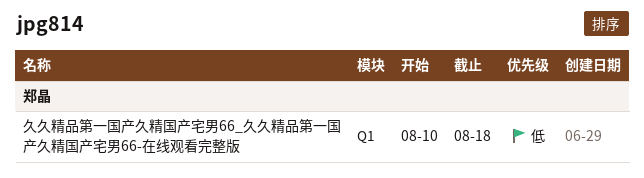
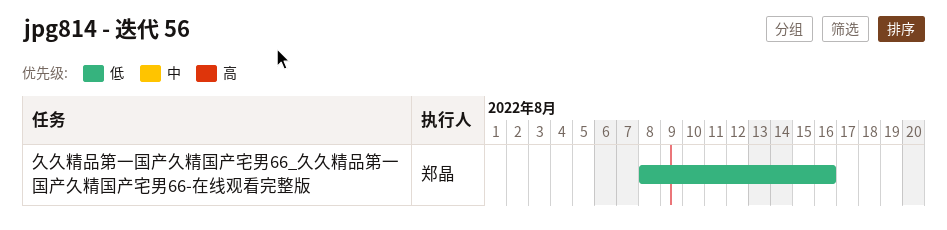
久久精品第一国产久精国产宅男66_久久精品第一国产久精国产宅男66-在线观看完整版, start: Aug 10 -> Aug 8
久久精品第一国产久精国产宅男66_久久精品第一国产久精国产宅男66-在线观看完整版, due: Aug 18 -> Aug 16

